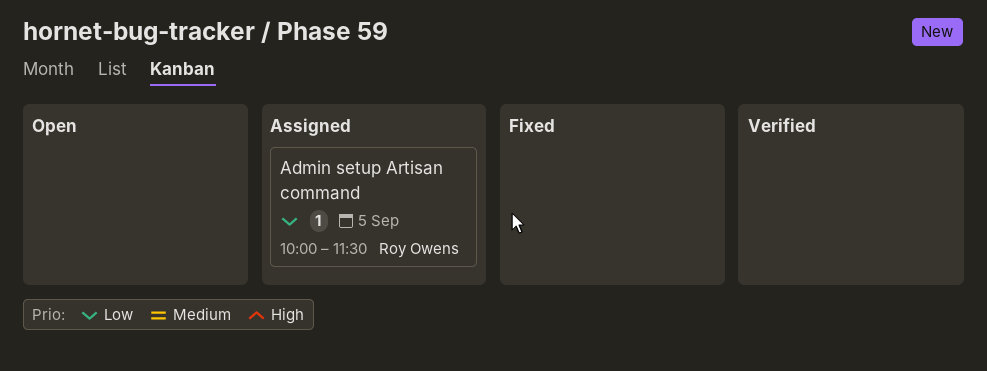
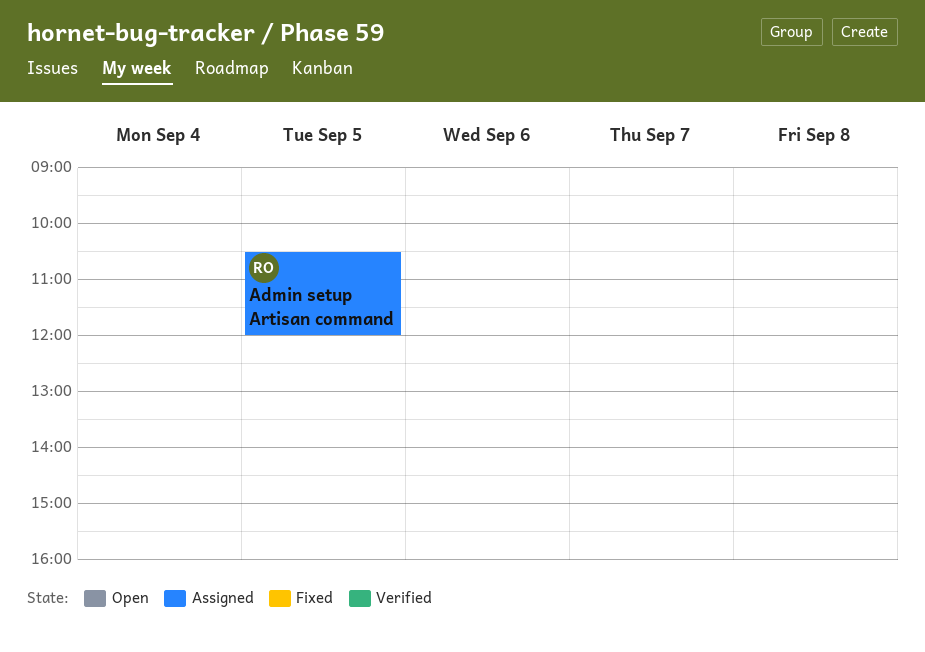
Admin setup Artisan command, begins: 10:00 -> 10:30
Admin setup Artisan command, ends: 11:30 -> 12:00

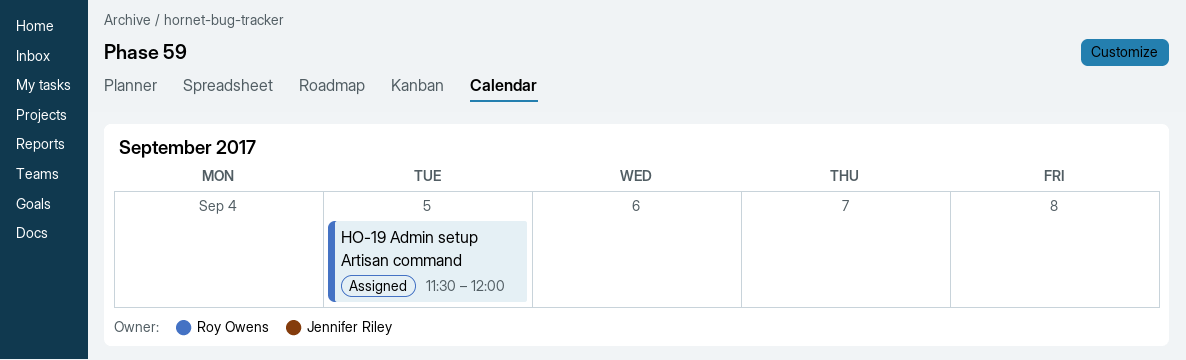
Admin setup Artisan command, begins: 10:30 -> 11:30

